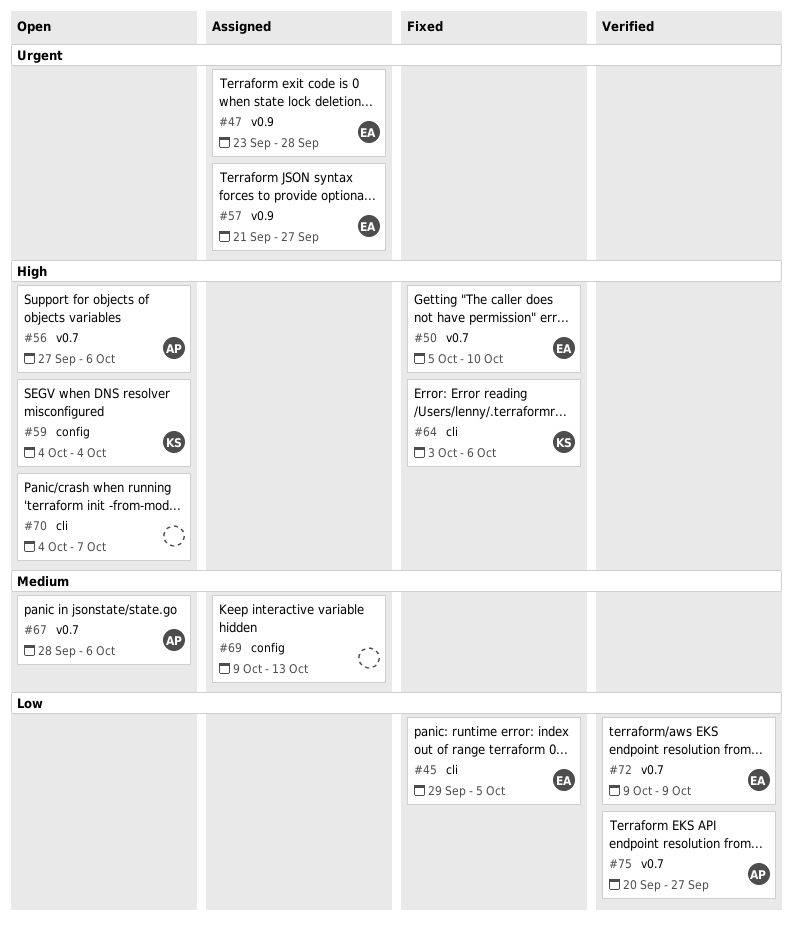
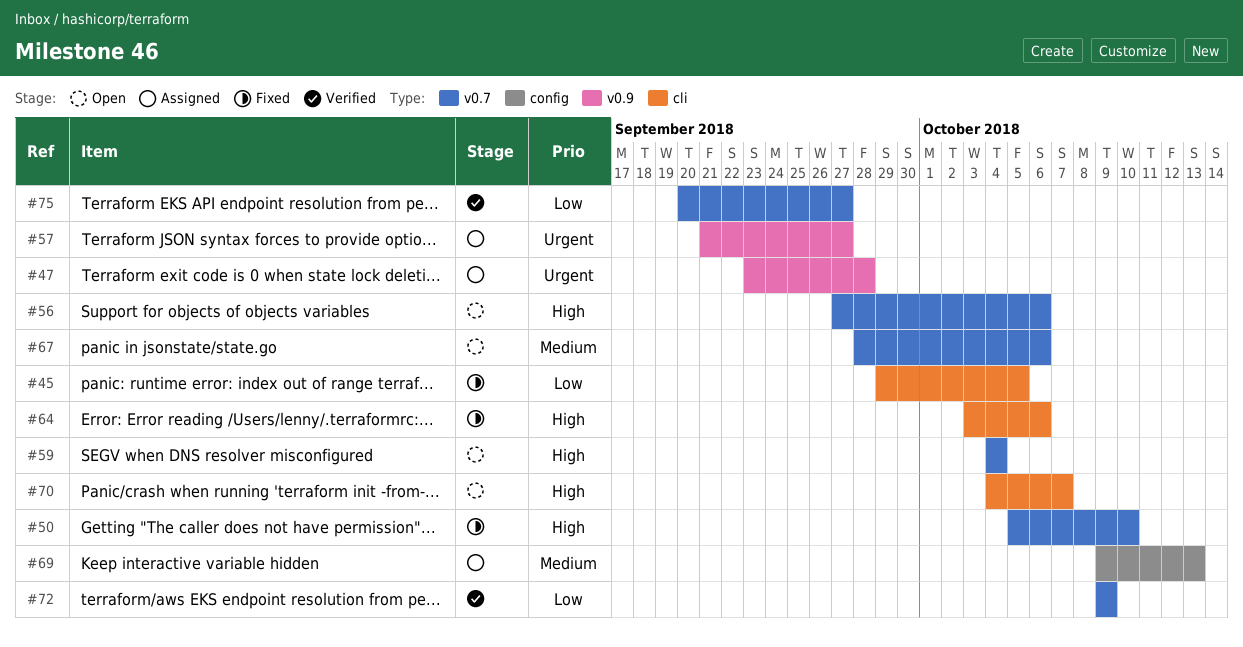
#59, label: config -> v0.7

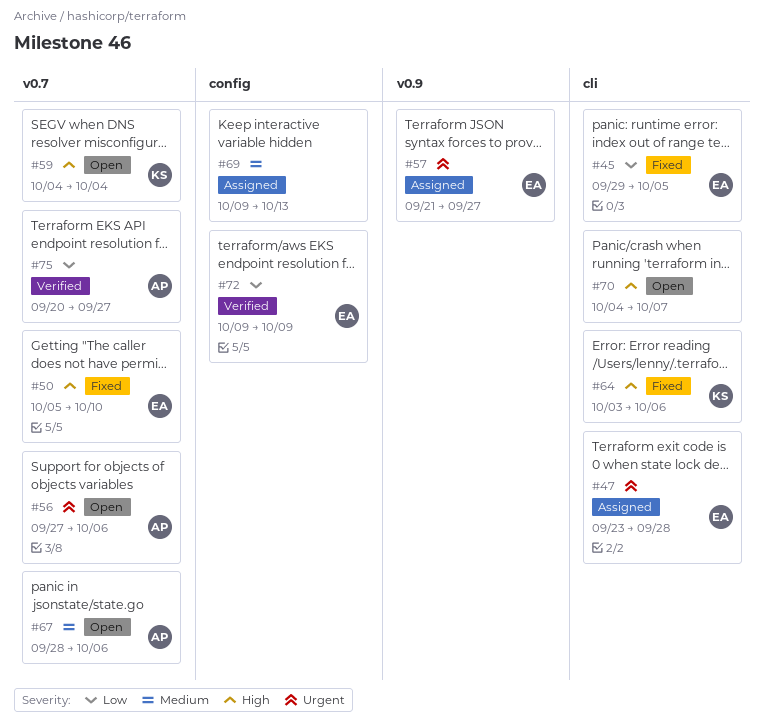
#47, label: v0.9 -> cli
#56, priority: High -> Urgent
#72, label: v0.7 -> config

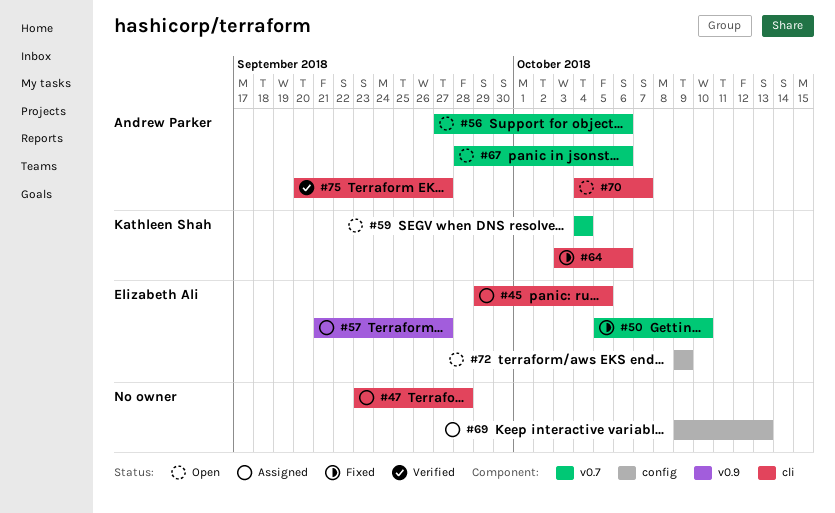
#45, status: Fixed -> Assigned
#47, owner: Elizabeth Ali -> none
#70, owner: none -> Andrew Parker
#72, status: Verified -> Open
#75, label: v0.7 -> cli

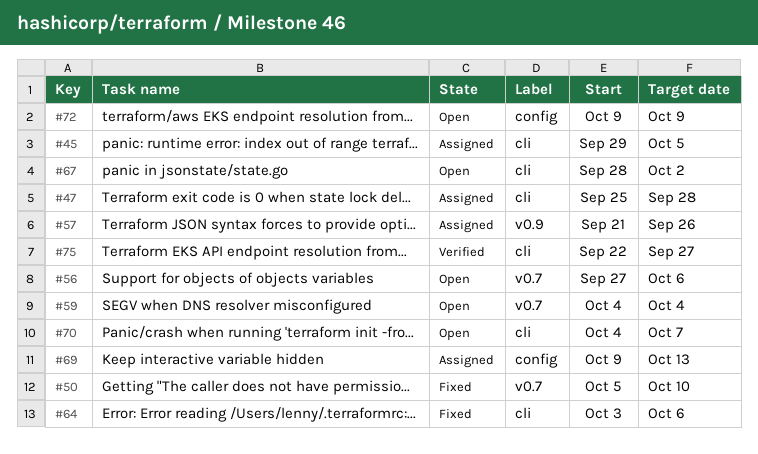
#47, start: Sep 23 -> Sep 25
#57, due: Sep 27 -> Sep 26
#67, label: v0.7 -> cli
#67, due: Oct 6 -> Oct 2
#75, start: Sep 20 -> Sep 22

